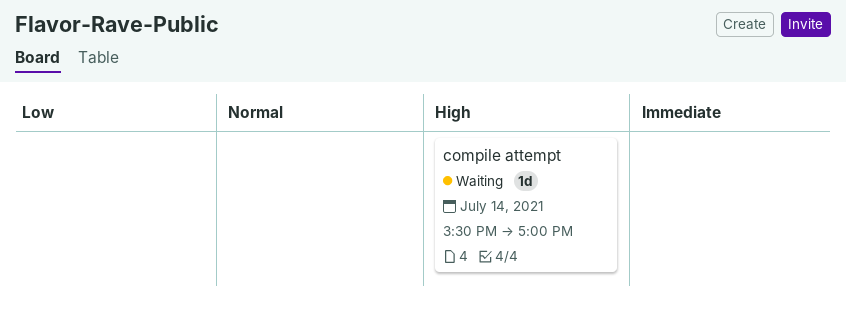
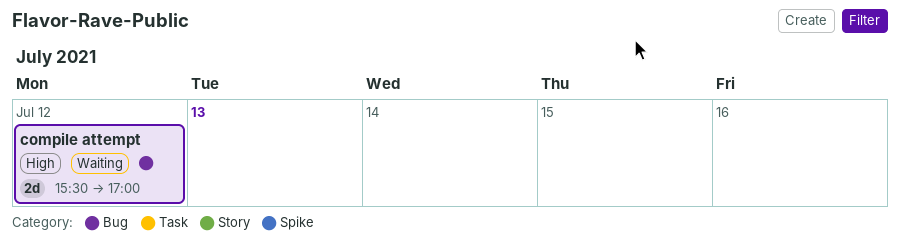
compile attempt, estimate: 1d -> 2d
compile attempt, day: Jul 14 -> Jul 12

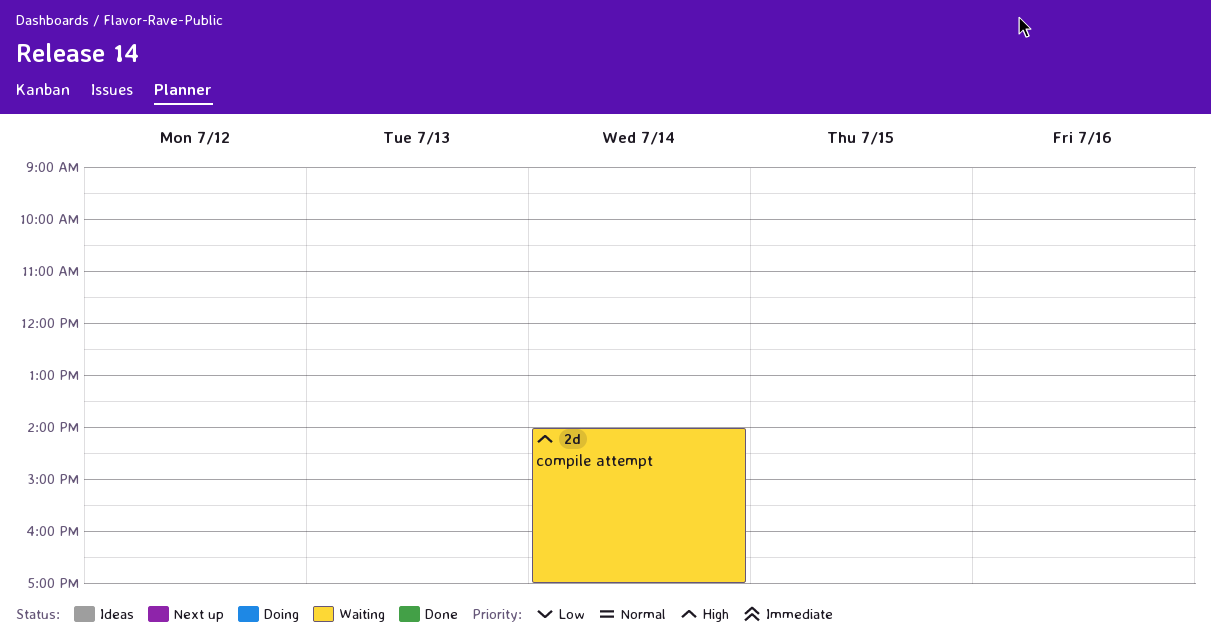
compile attempt, day: Jul 12 -> Jul 14
compile attempt, begins: 15:30 -> 14:00

